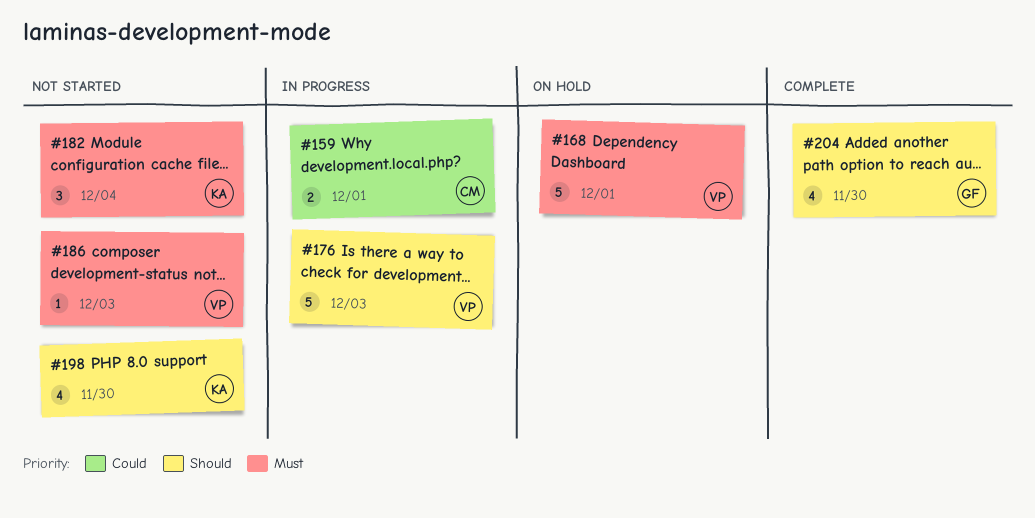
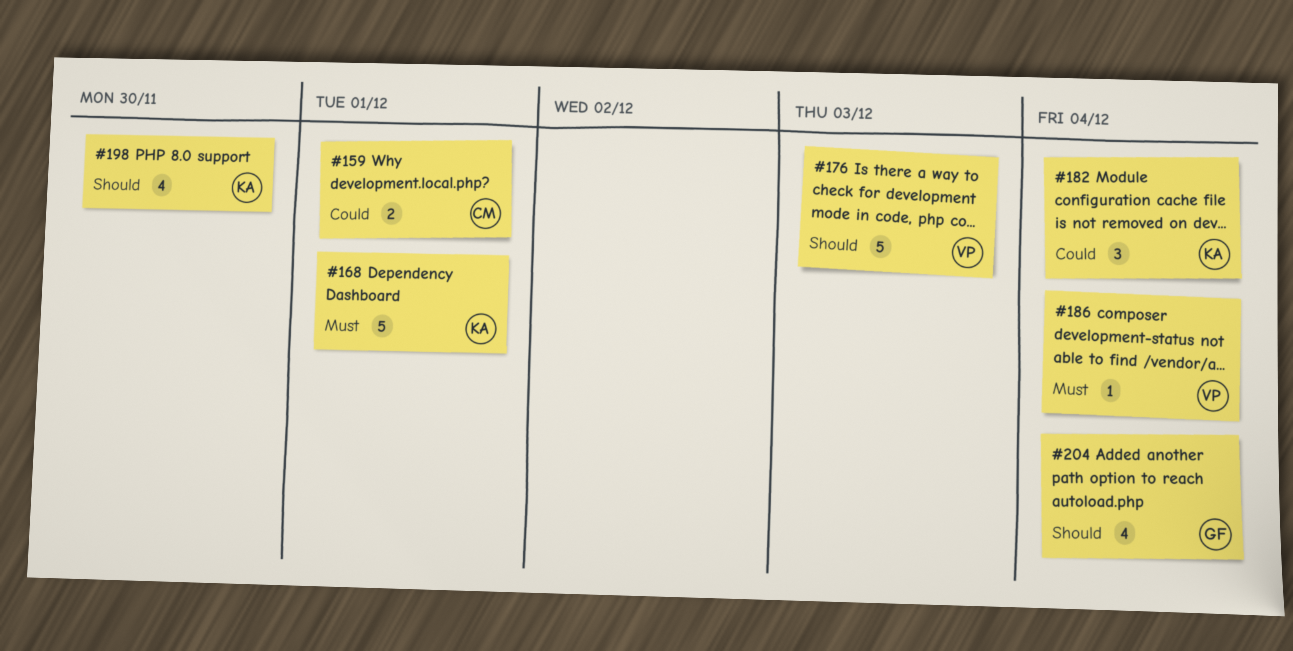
#168, owner: VP -> KA
#182, priority: Must -> Could
#186, due: Dec 3 -> Dec 4
#204, due: Nov 30 -> Dec 4

